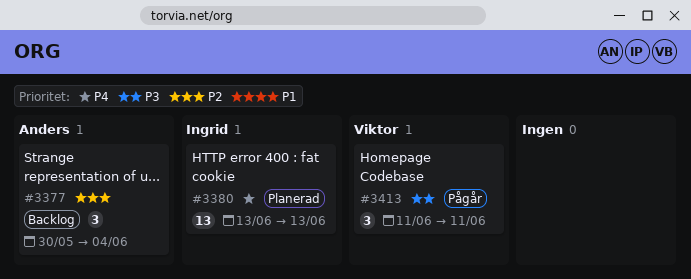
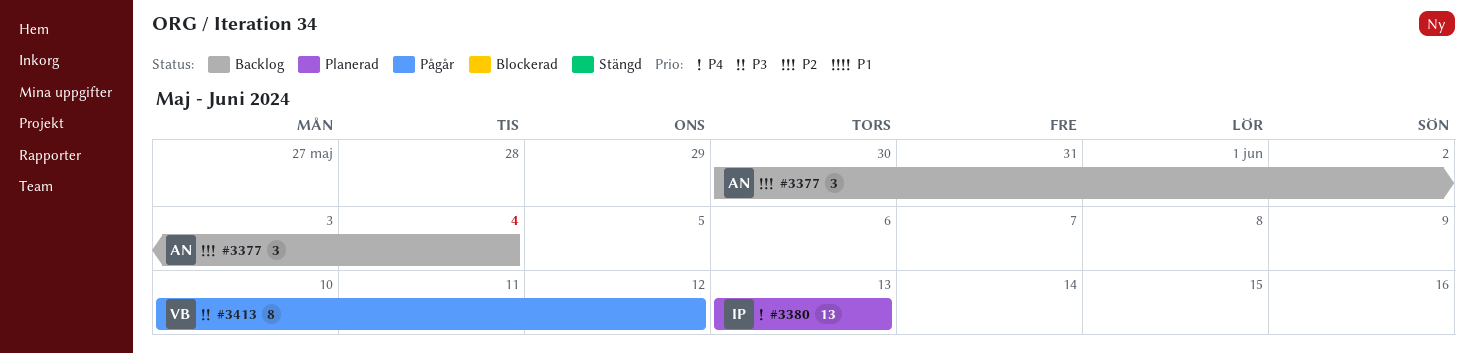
#3413, estimate: 3 -> 8
#3413, start: Jun 11 -> Jun 10
#3413, due: Jun 11 -> Jun 12

